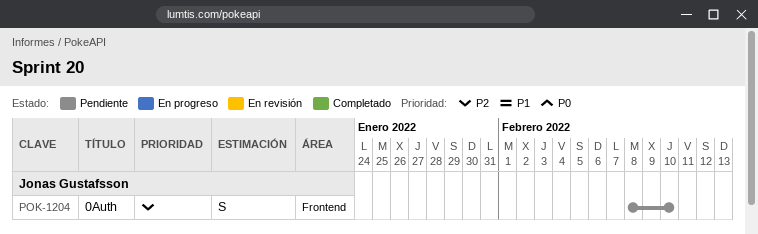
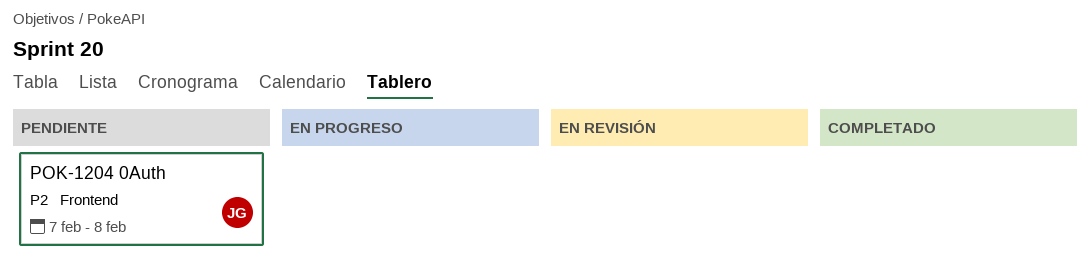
POK-1204, start: Feb 8 -> Feb 7
POK-1204, due: Feb 10 -> Feb 8

